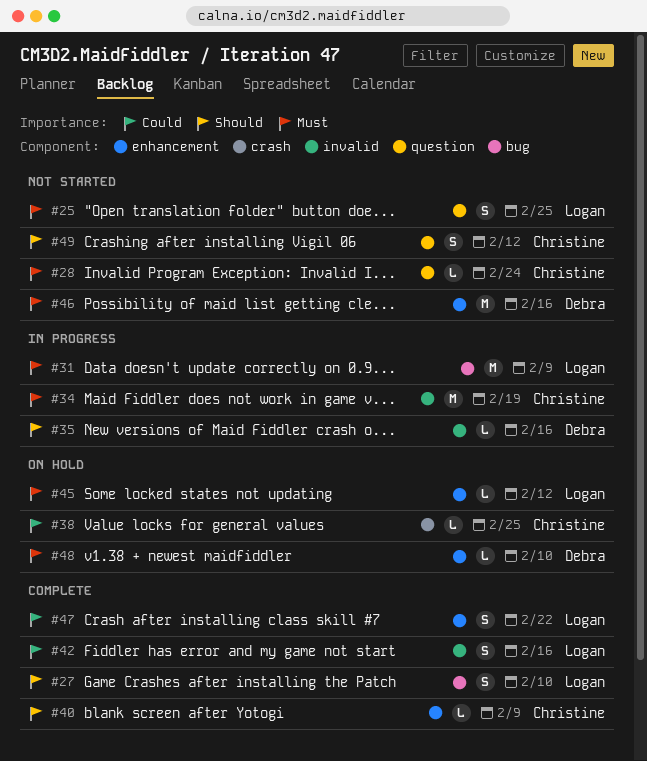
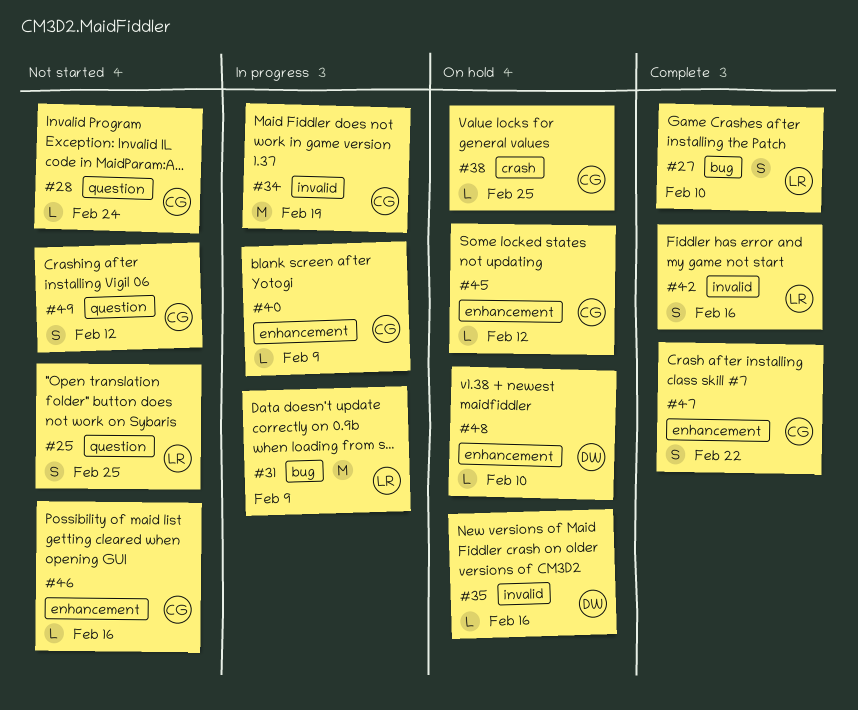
#35, status: In progress -> On hold
#40, status: Complete -> In progress
#45, owner: Logan -> Christine
#46, owner: Debra -> Christine
#46, estimate: M -> L
#47, owner: Logan -> Christine

